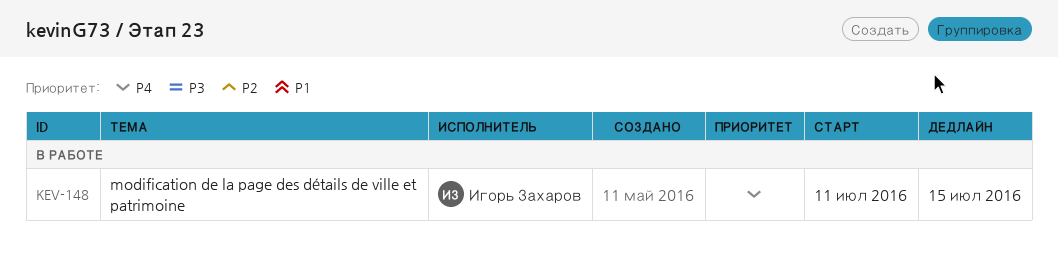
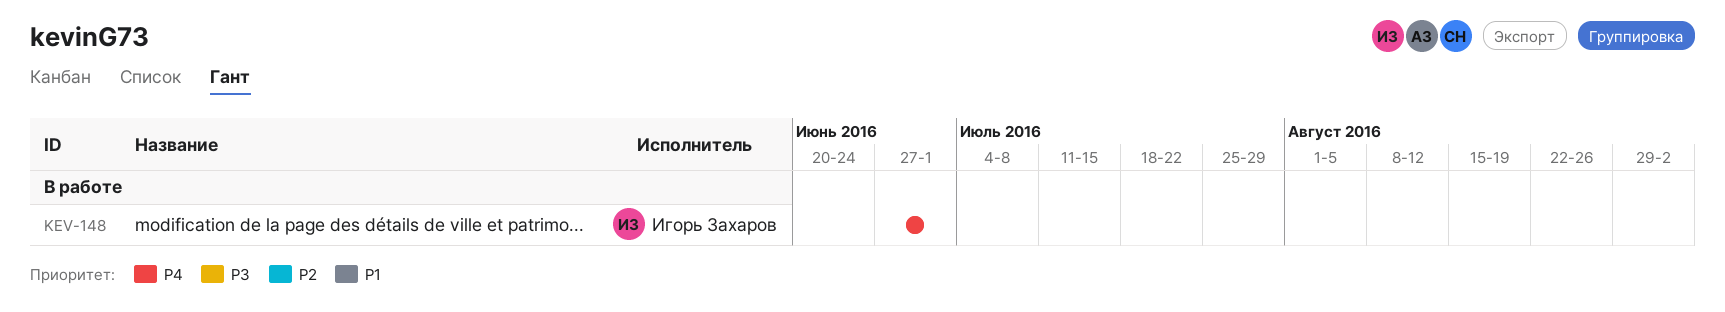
KEV-148, start: Jul 11 -> Jun 27
KEV-148, due: Jul 15 -> Jul 1

